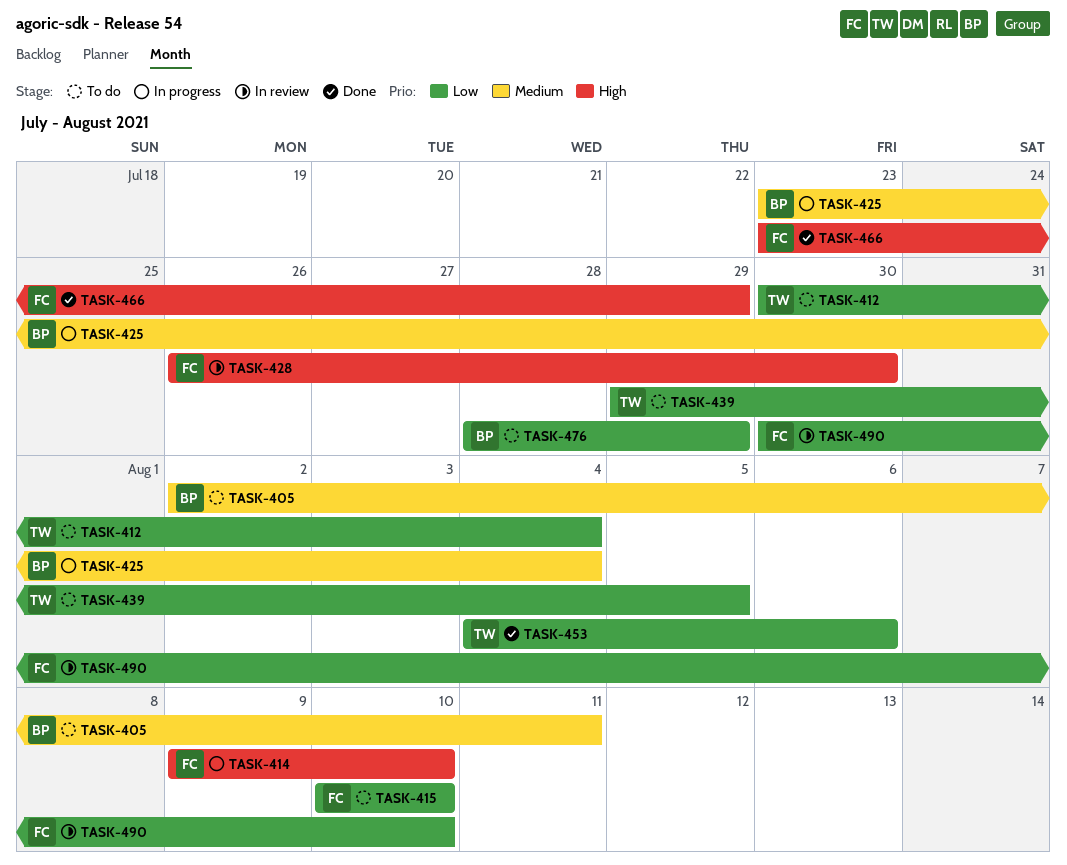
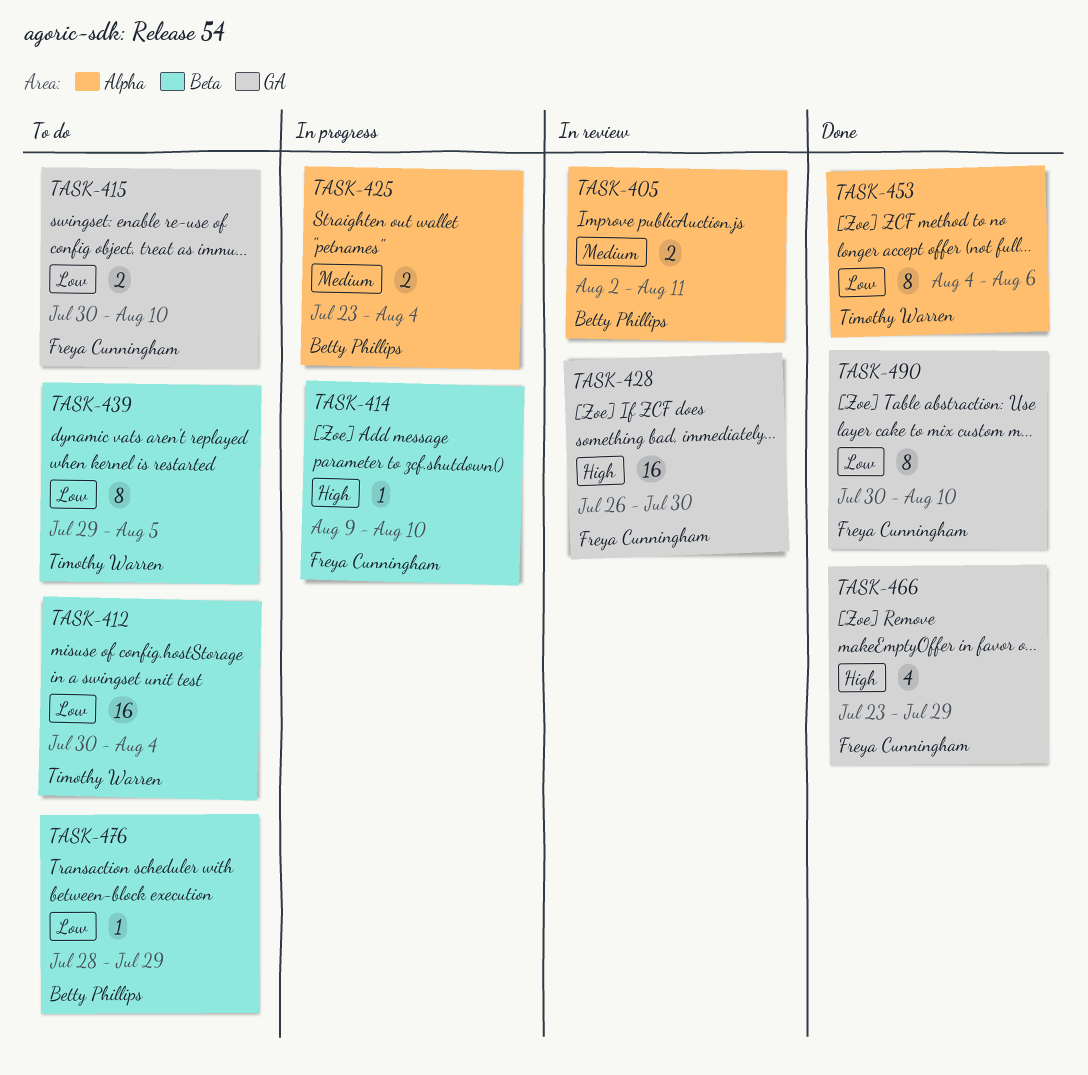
TASK-405, status: To do -> In review
TASK-415, start: Aug 10 -> Jul 30
TASK-490, status: In review -> Done

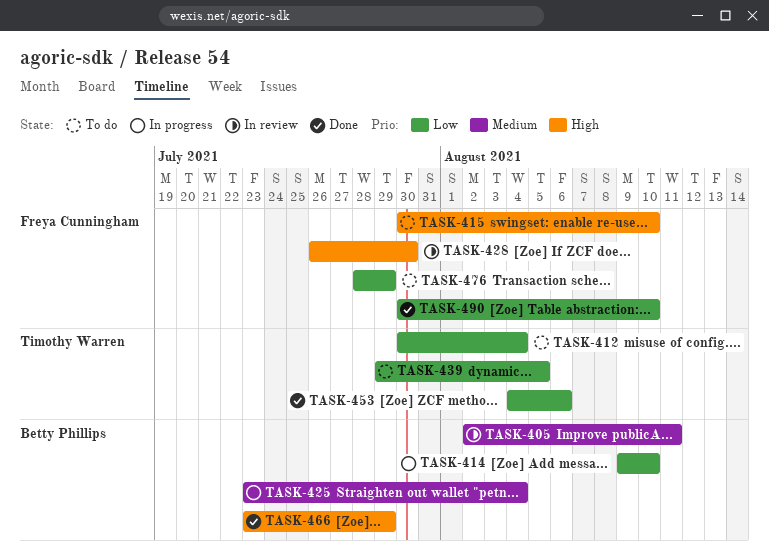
TASK-414, owner: Freya Cunningham -> Betty Phillips
TASK-414, priority: High -> Low
TASK-415, priority: Low -> High
TASK-466, owner: Freya Cunningham -> Betty Phillips
TASK-476, owner: Betty Phillips -> Freya Cunningham

